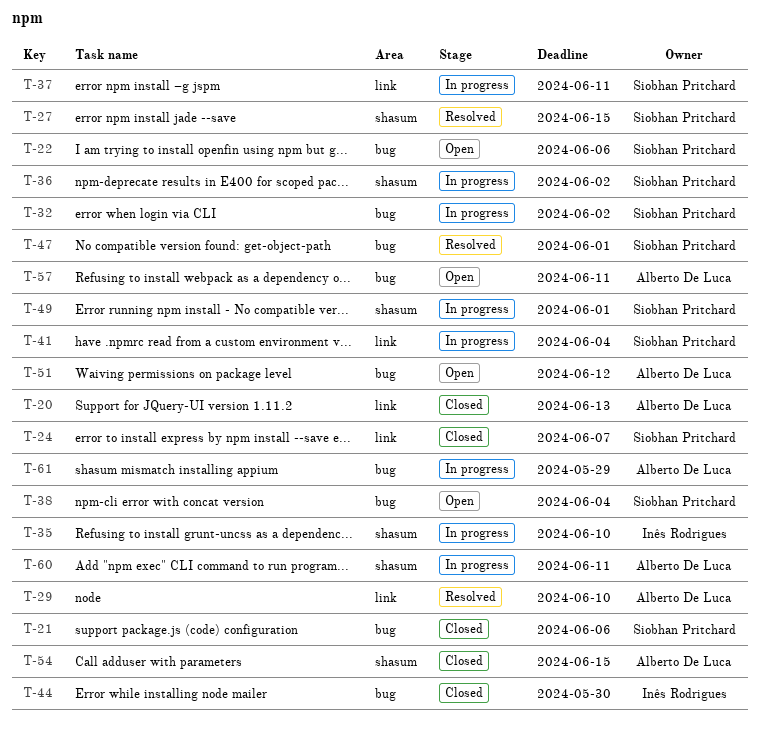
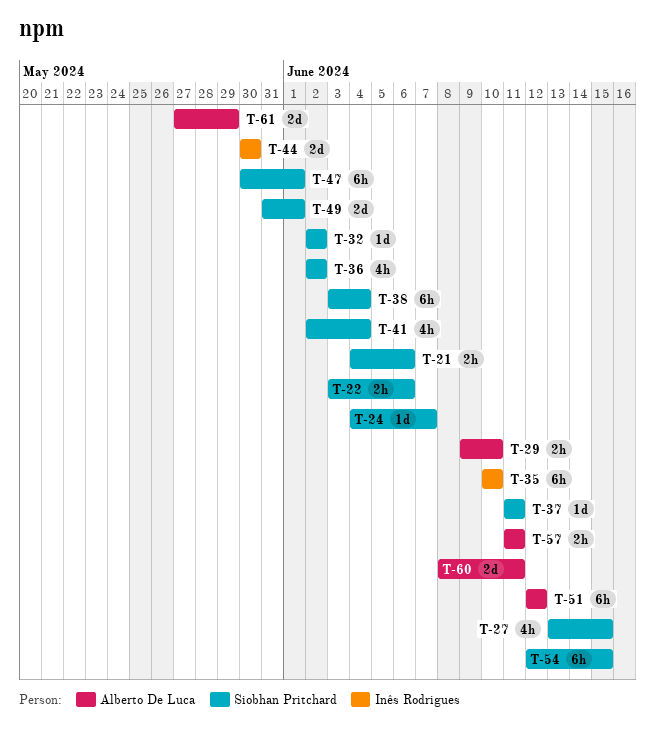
T-20: present -> none
T-54, owner: Alberto De Luca -> Siobhan Pritchard

